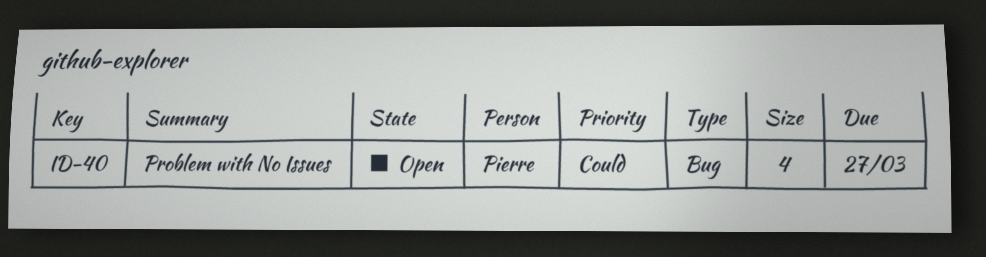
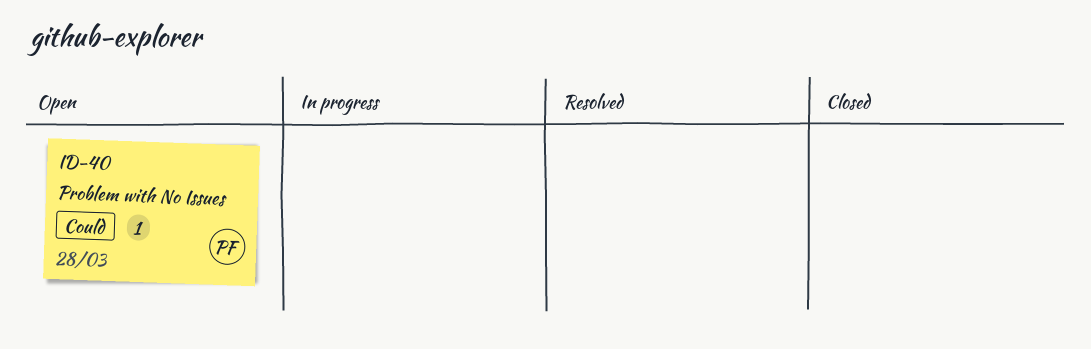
ID-40, estimate: 4 -> 1
ID-40, due: Mar 27 -> Mar 28

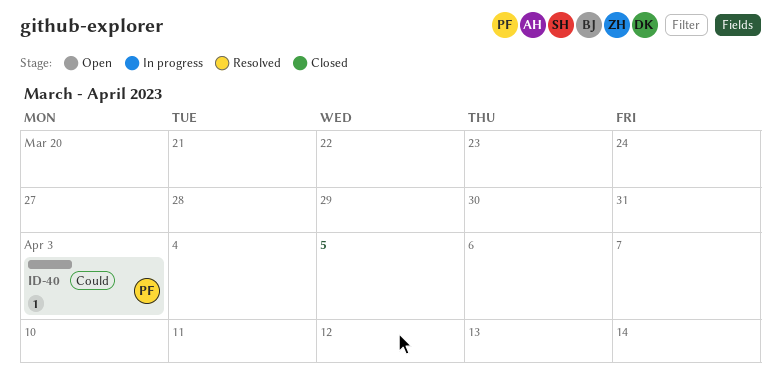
ID-40, due: Mar 28 -> Apr 3

